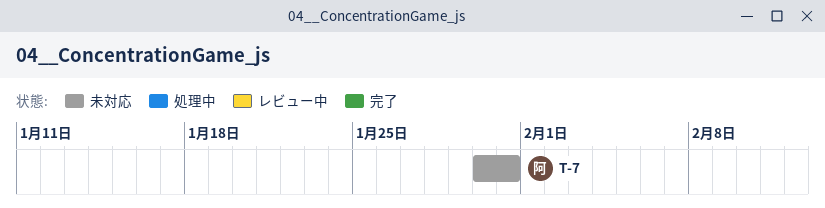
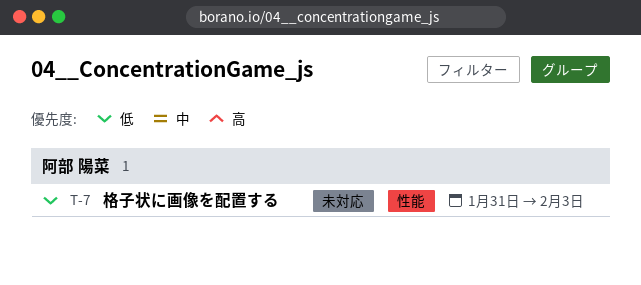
T-7, start: Jan 30 -> Jan 31
T-7, due: Jan 31 -> Feb 3

